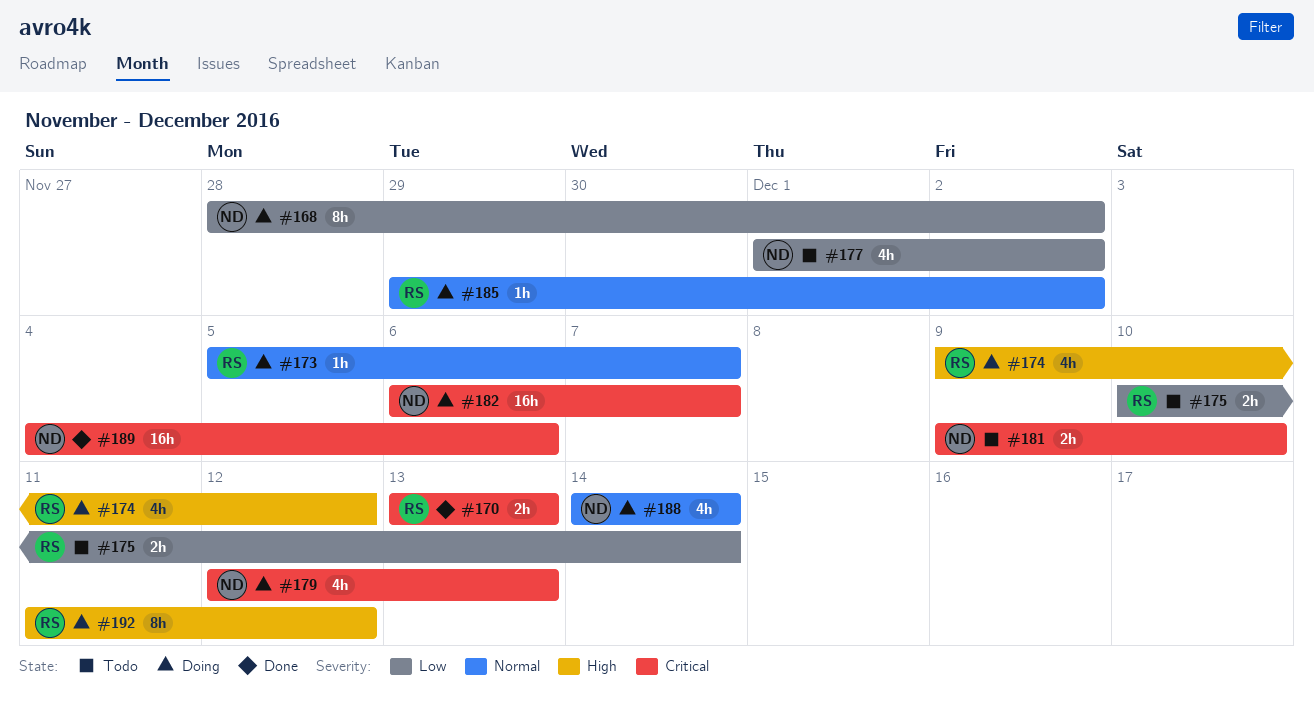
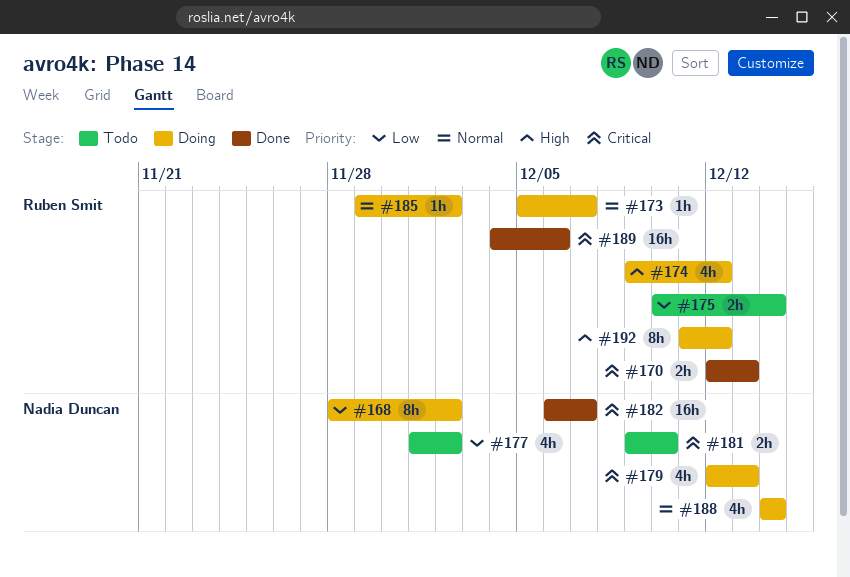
#170, start: Dec 13 -> Dec 12
#182, status: Doing -> Done
#189, owner: Nadia Duncan -> Ruben Smit

